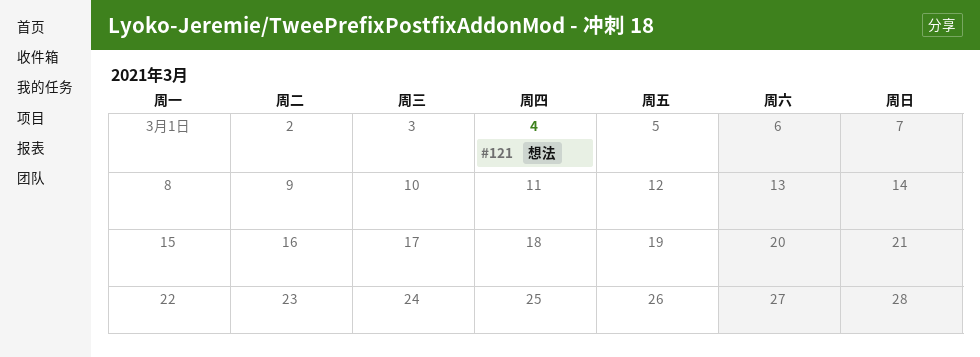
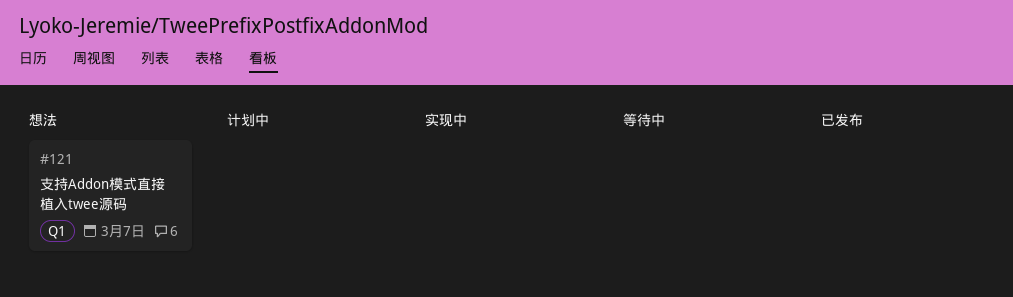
#121, due: Mar 4 -> Mar 7

